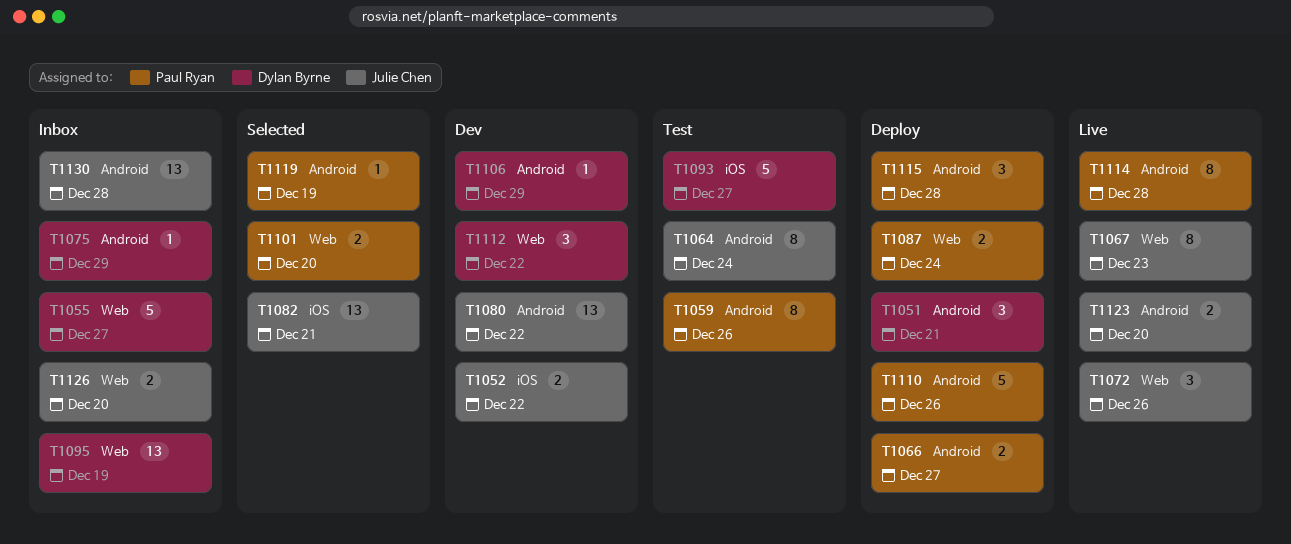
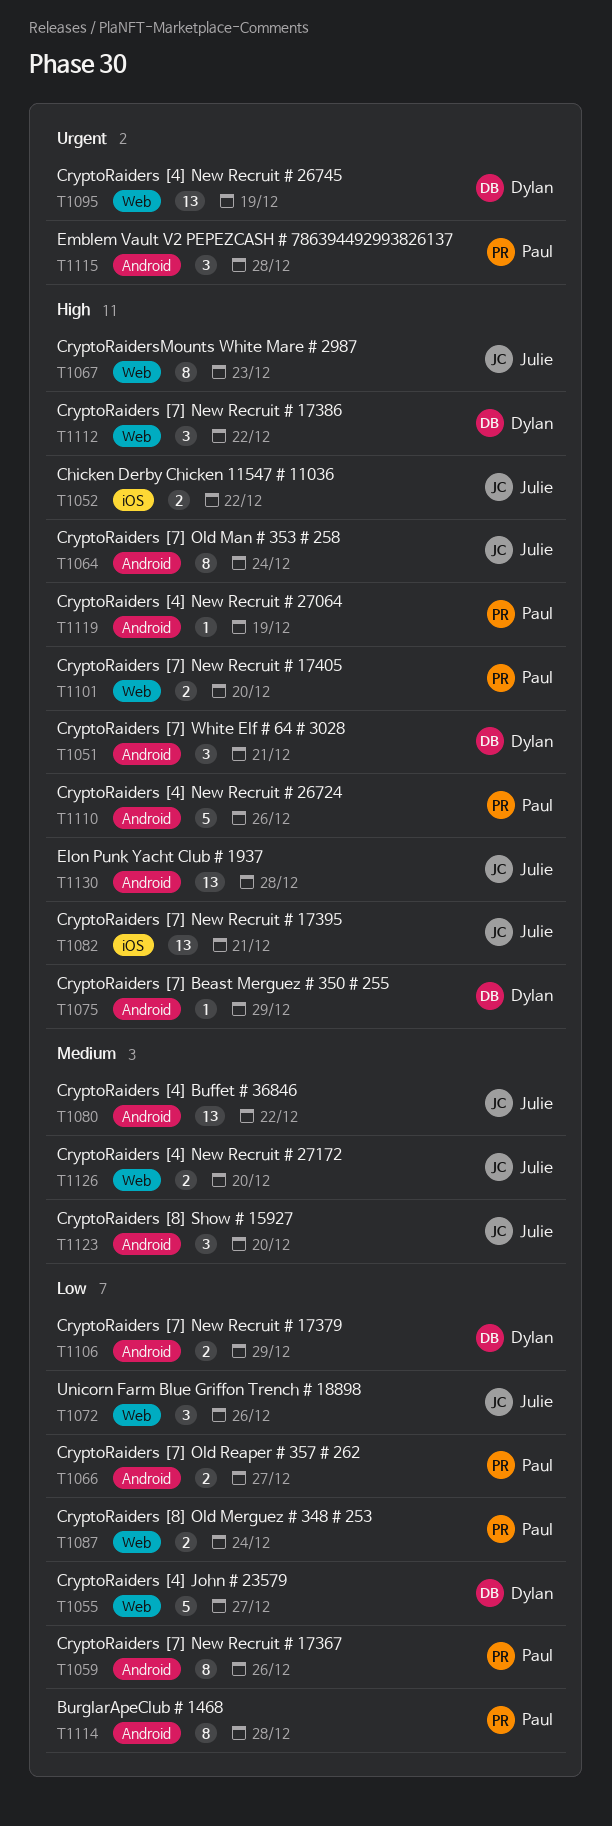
T1093: present -> none
T1106, estimate: 1 -> 2
T1123, estimate: 2 -> 3

